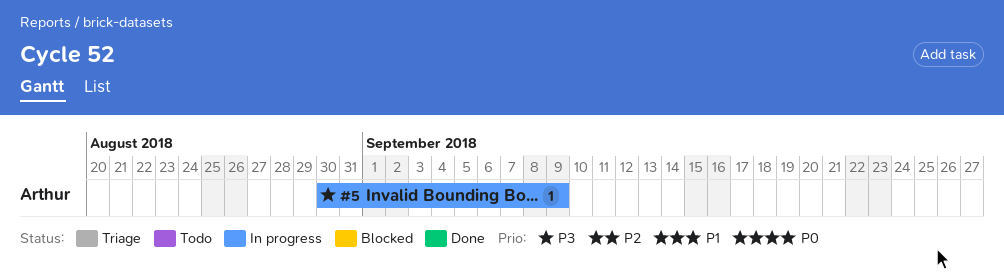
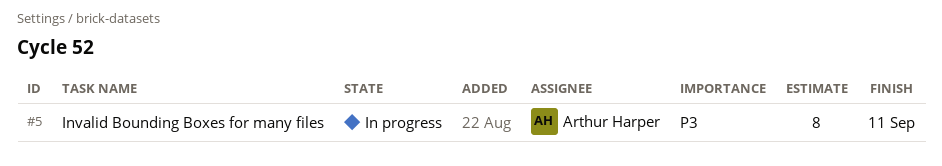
#5, estimate: 1 -> 8
#5, due: Sep 9 -> Sep 11

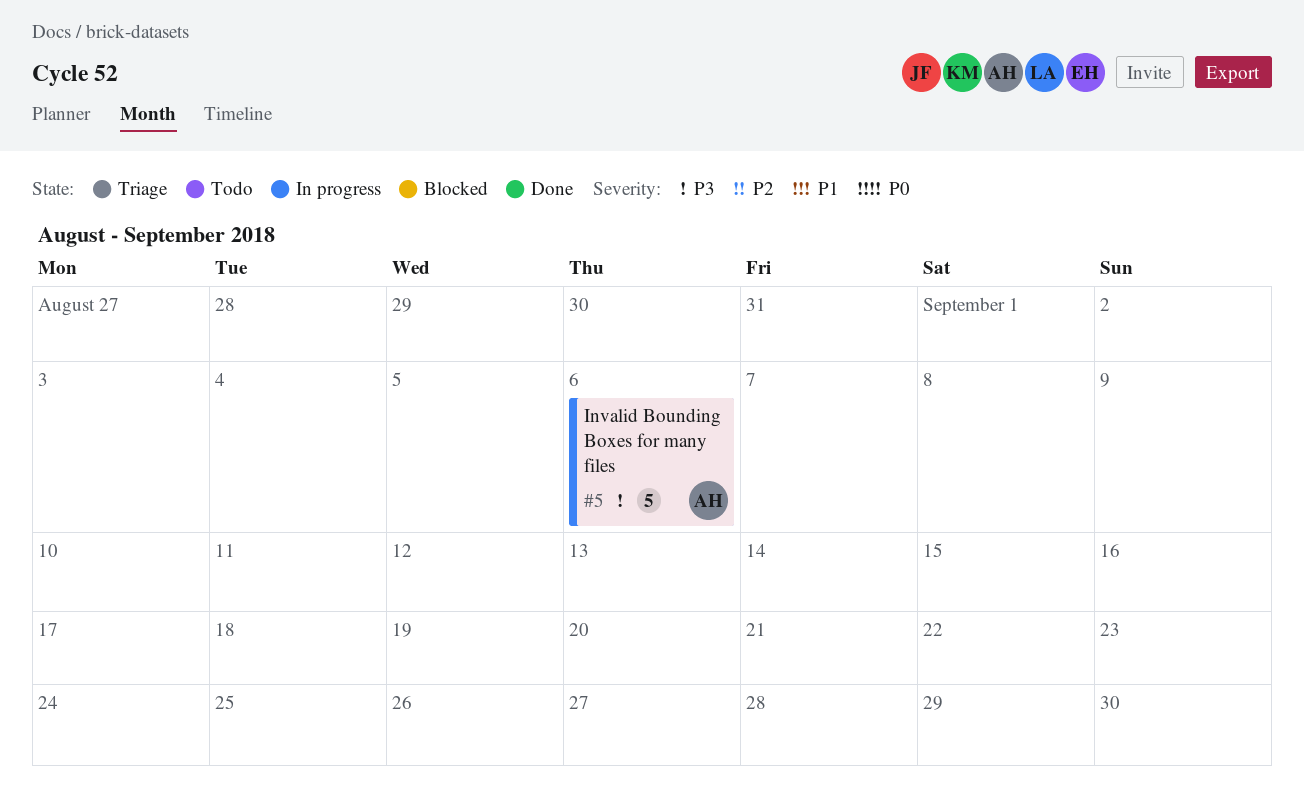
#5, estimate: 8 -> 5
#5, due: Sep 11 -> Sep 6

